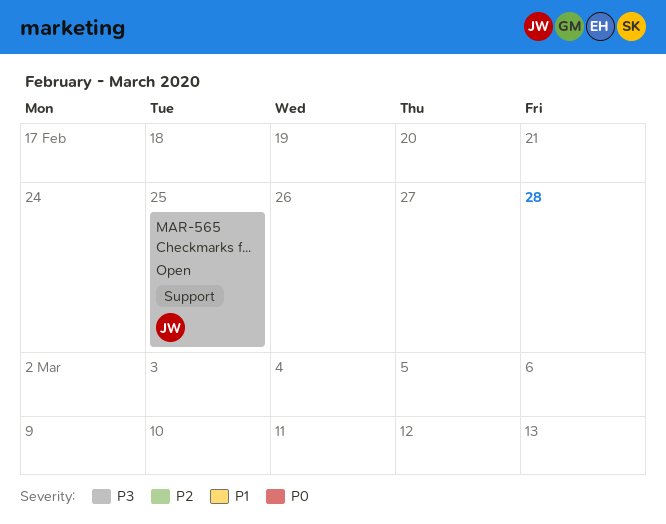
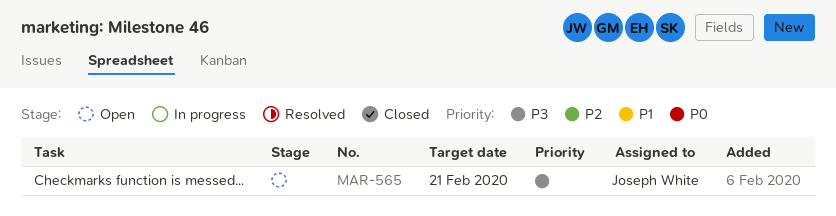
MAR-565, due: Feb 25 -> Feb 21

